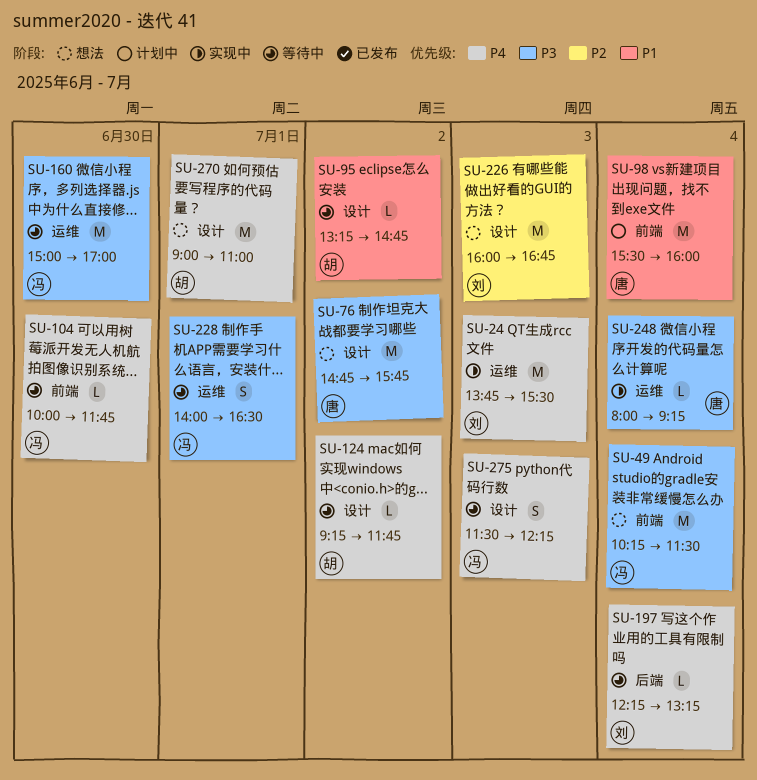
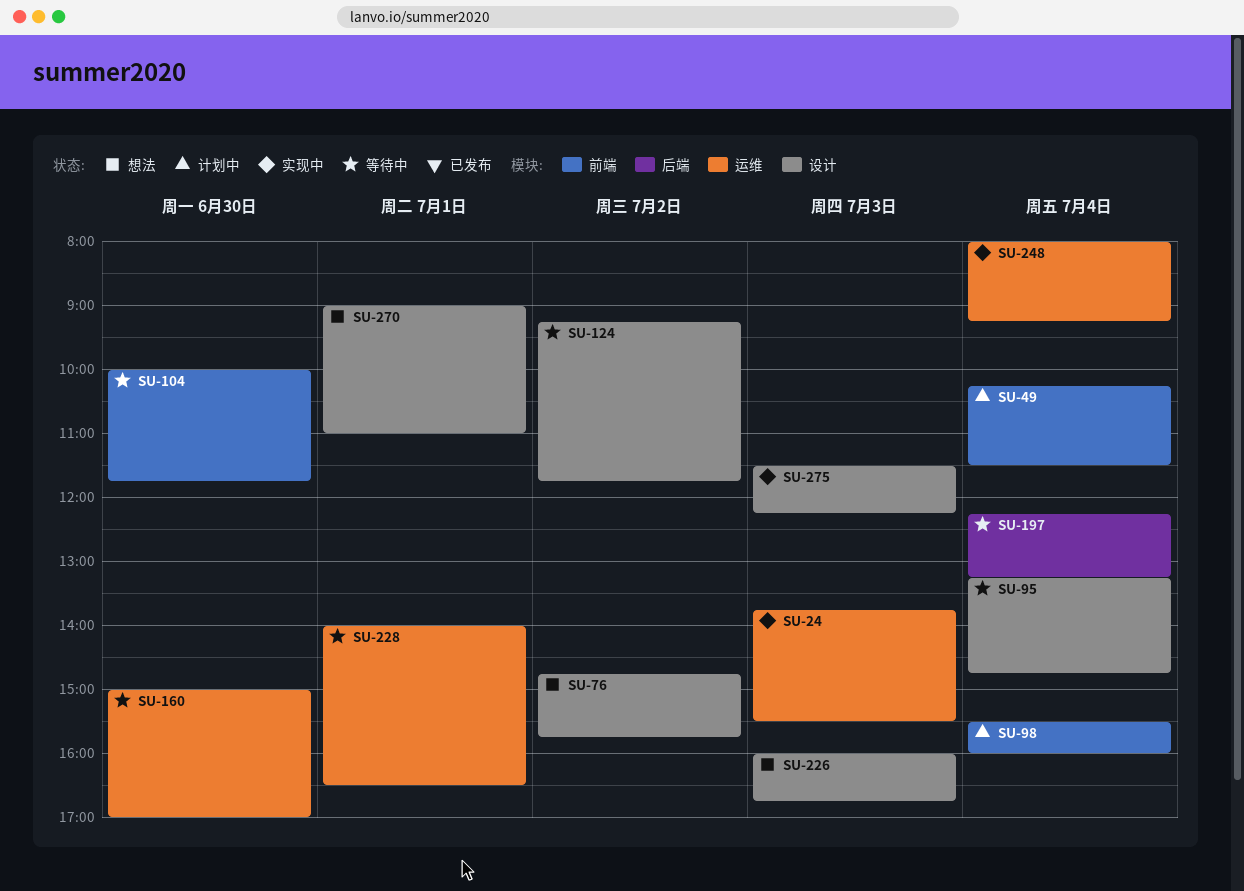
SU-49, status: 想法 -> 计划中
SU-95, day: Jul 2 -> Jul 4
SU-275, status: 等待中 -> 实现中

